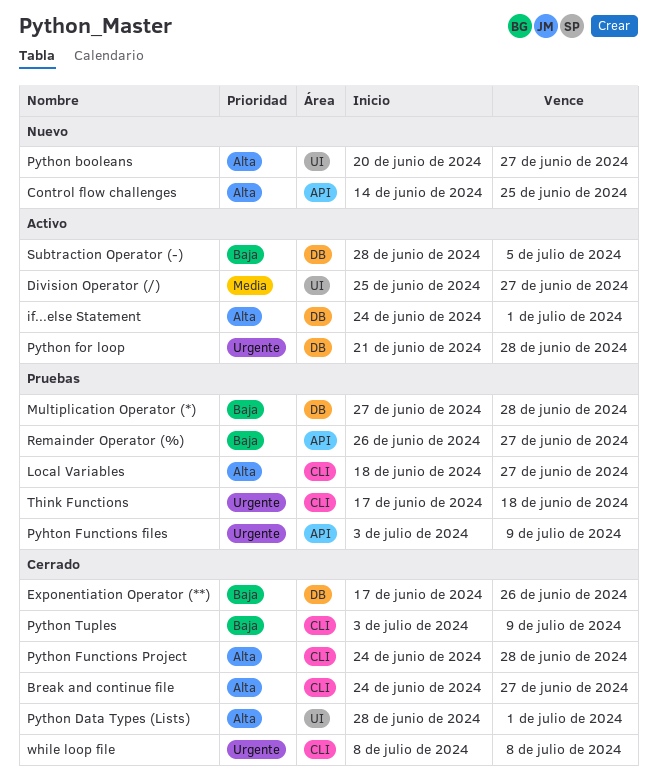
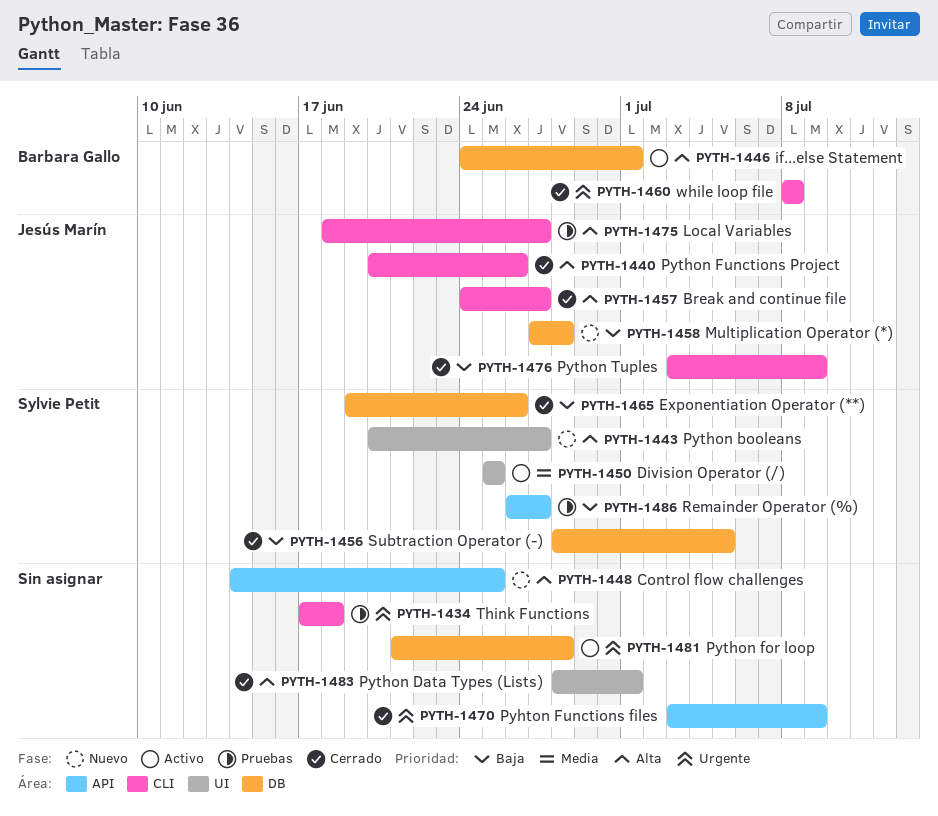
Division Operator (/), due: Jun 27 -> Jun 25
Exponentiation Operator (**), start: Jun 17 -> Jun 19
Multiplication Operator (*), status: Pruebas -> Nuevo
Pyhton Functions files, status: Pruebas -> Cerrado
Python Functions Project, start: Jun 24 -> Jun 20
Python Functions Project, due: Jun 28 -> Jun 26
Subtraction Operator (-), status: Activo -> Cerrado

